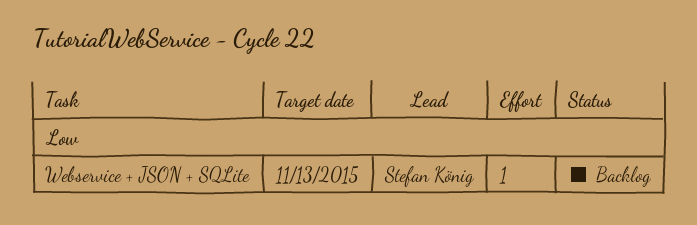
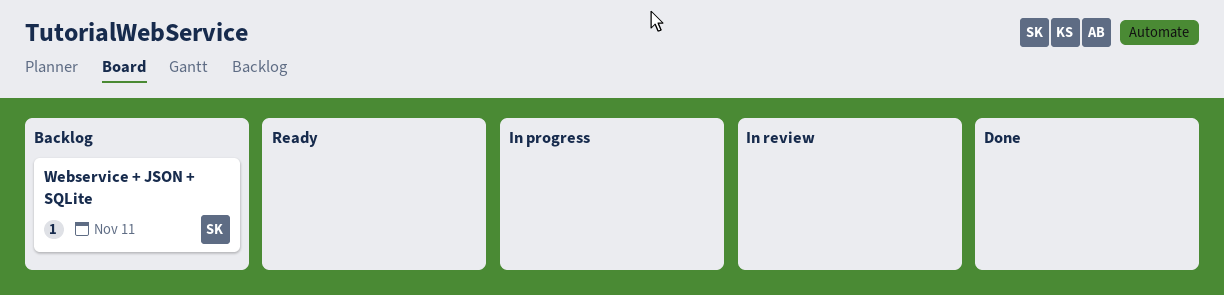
Webservice + JSON + SQLite, due: Nov 13 -> Nov 11

